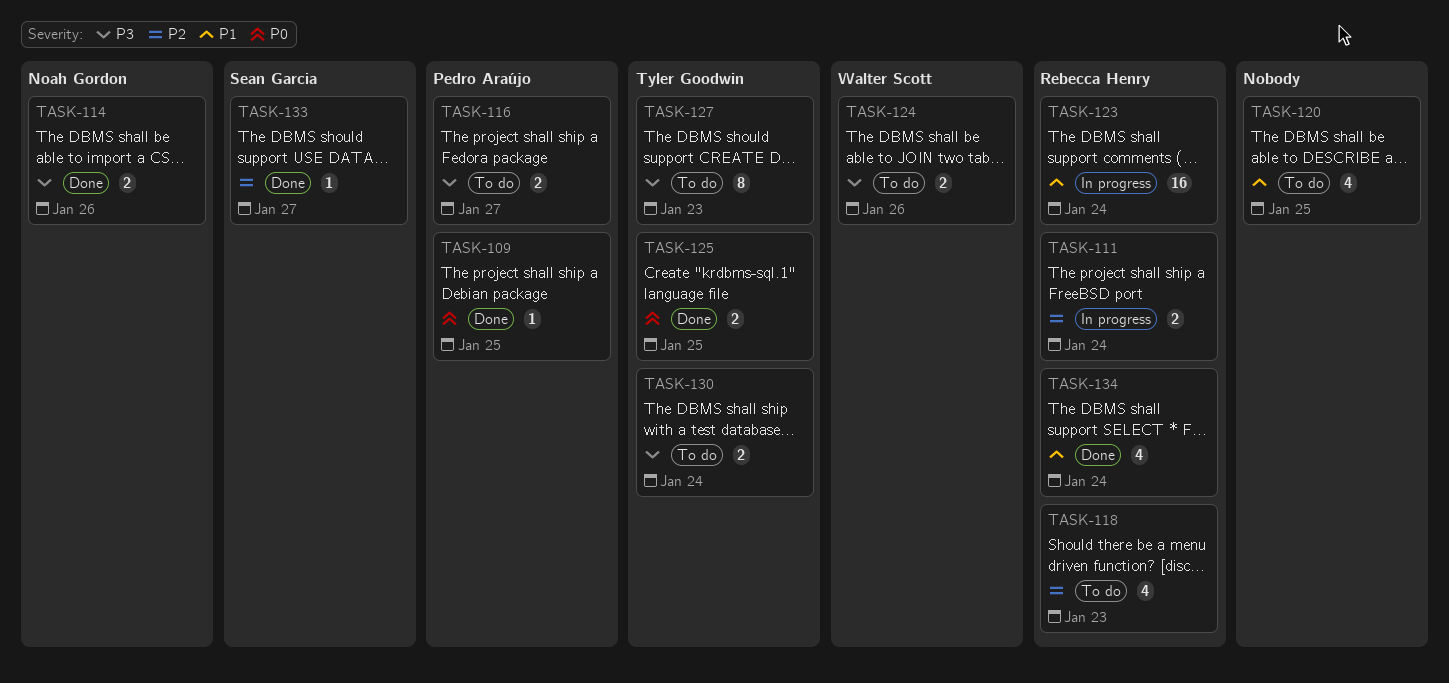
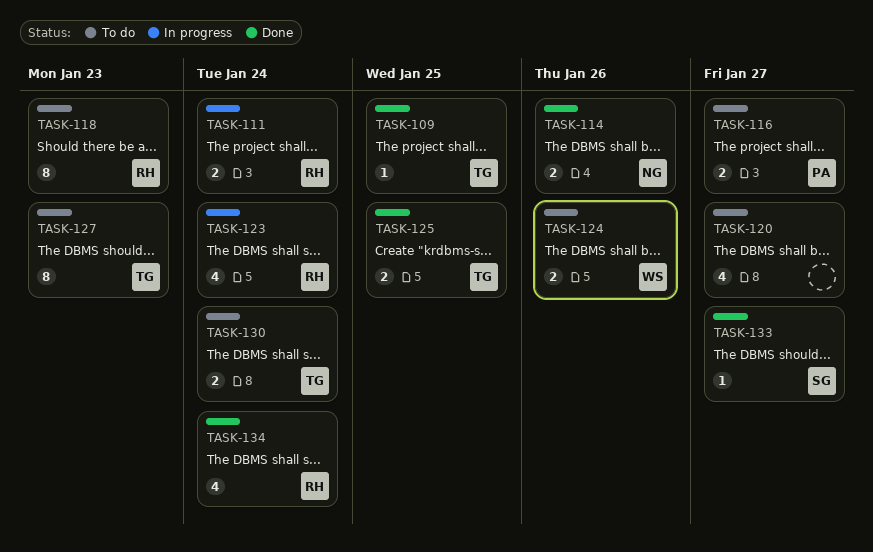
TASK-109, owner: Pedro Araújo -> Tyler Goodwin
TASK-118, estimate: 4 -> 8
TASK-120, due: Jan 25 -> Jan 27
TASK-123, estimate: 16 -> 4

